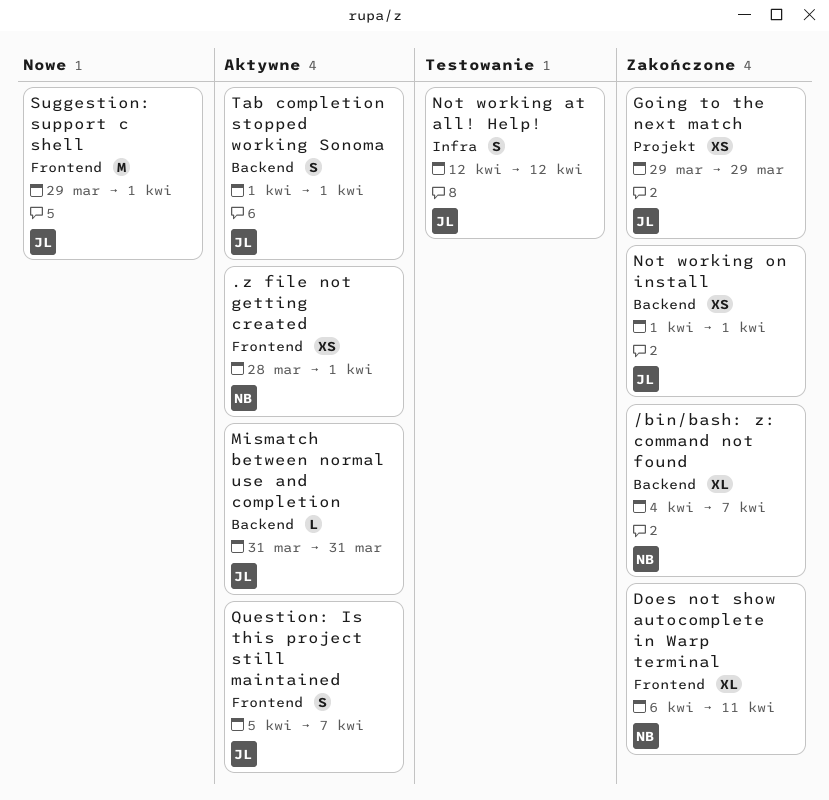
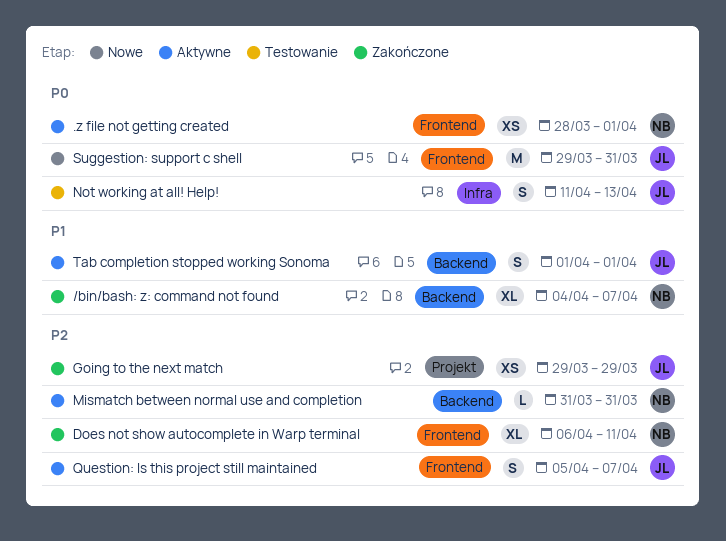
Mismatch between normal use and completion, owner: JL -> NB
Not working at all! Help!, start: Apr 12 -> Apr 11
Not working at all! Help!, due: Apr 12 -> Apr 13
Not working on install: present -> none
Suggestion: support c shell, due: Apr 1 -> Mar 31

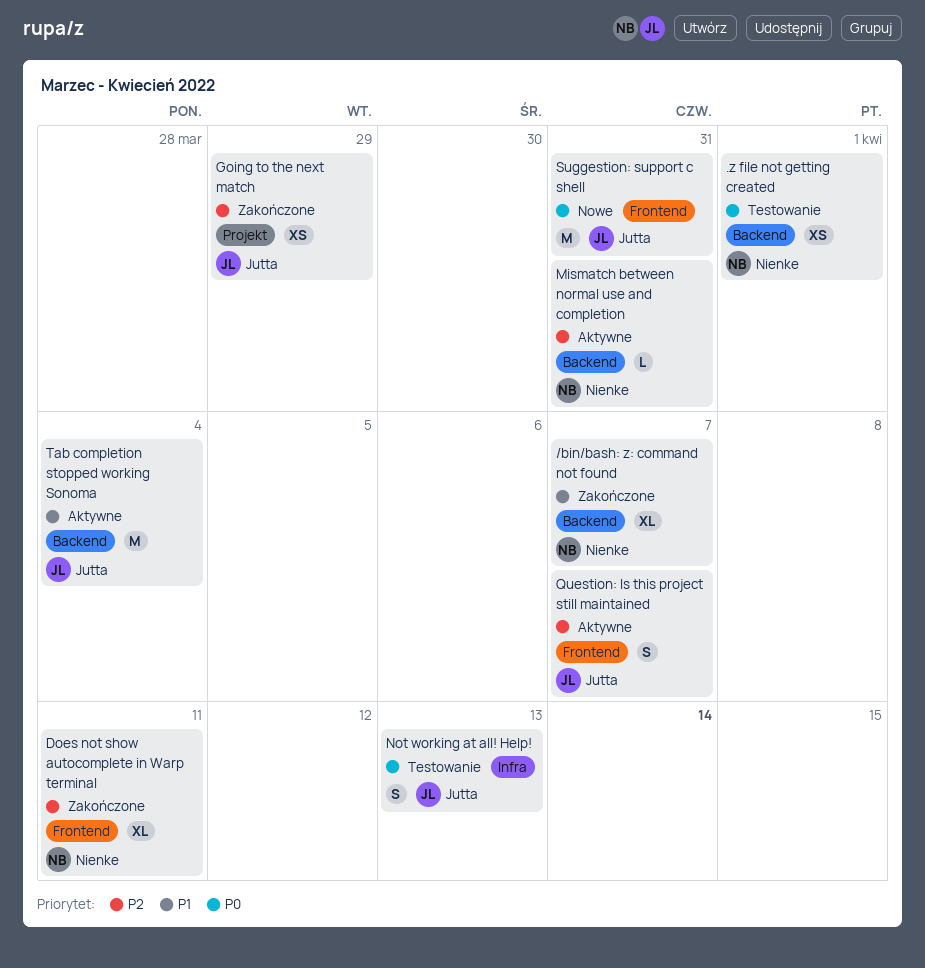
.z file not getting created, status: Aktywne -> Testowanie
.z file not getting created, label: Frontend -> Backend
Tab completion stopped working Sonoma, estimate: S -> M
Tab completion stopped working Sonoma, due: Apr 1 -> Apr 4

